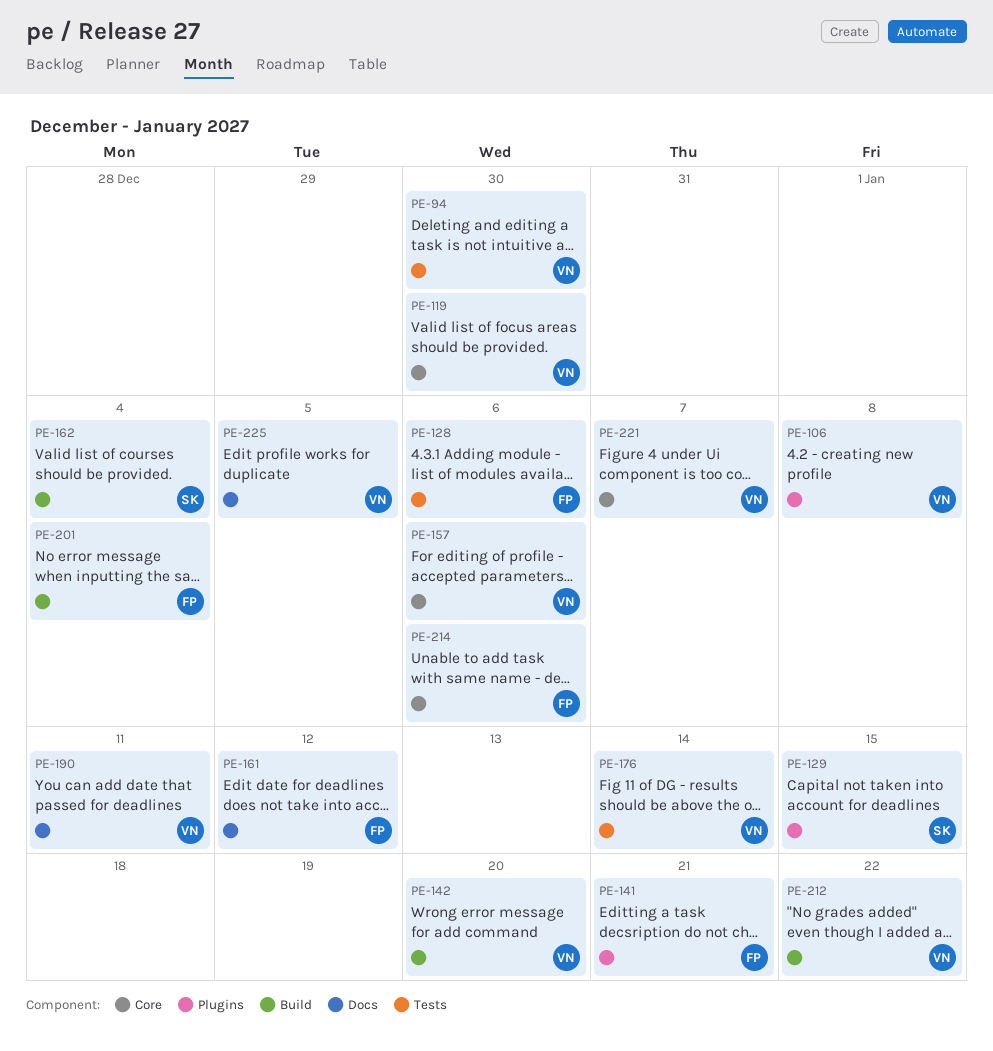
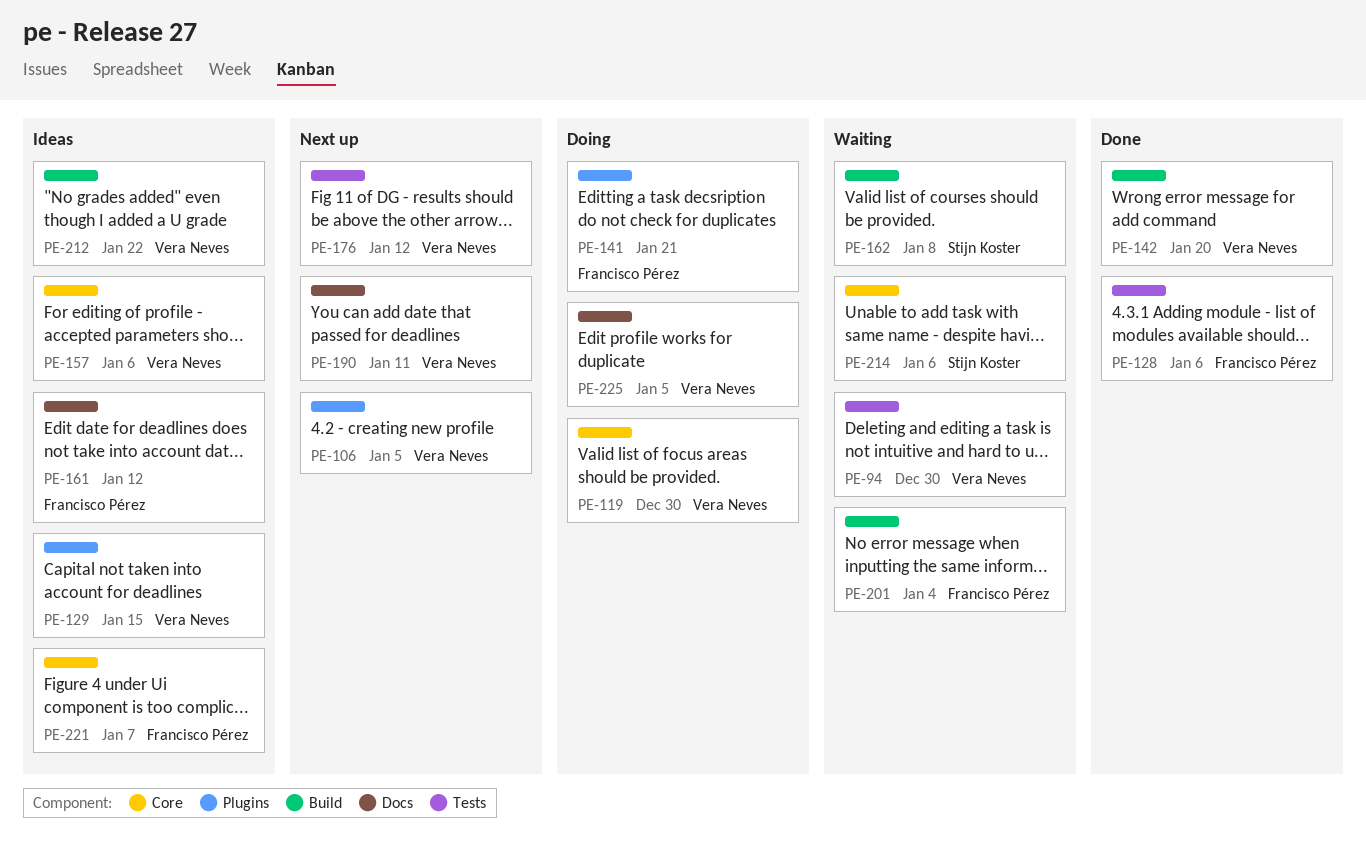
PE-106, due: Jan 8 -> Jan 5
PE-129, owner: Stijn Koster -> Vera Neves
PE-162, due: Jan 4 -> Jan 8
PE-176, due: Jan 14 -> Jan 12
PE-214, owner: Francisco Pérez -> Stijn Koster
PE-221, owner: Vera Neves -> Francisco Pérez

